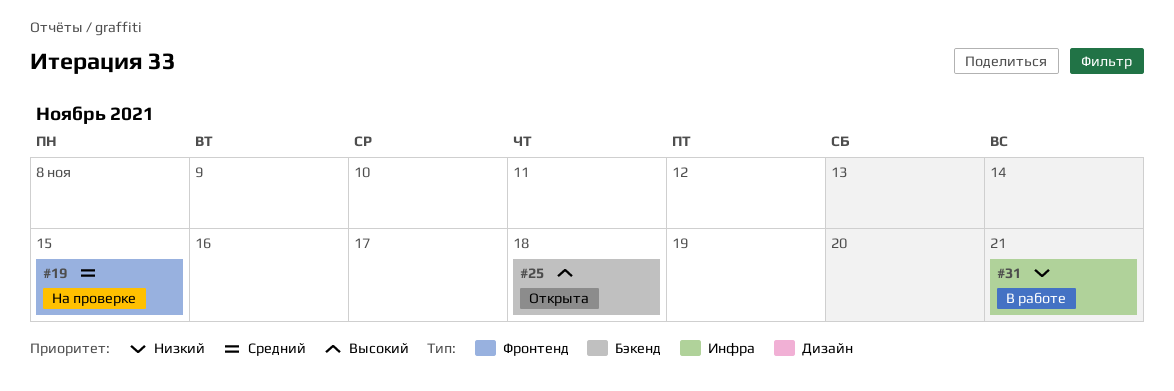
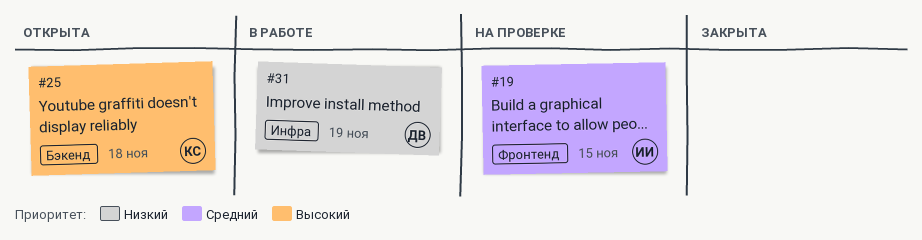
#31, due: Nov 21 -> Nov 19

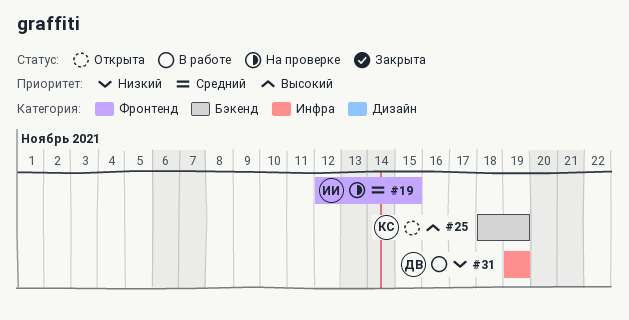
#25, due: Nov 18 -> Nov 19

